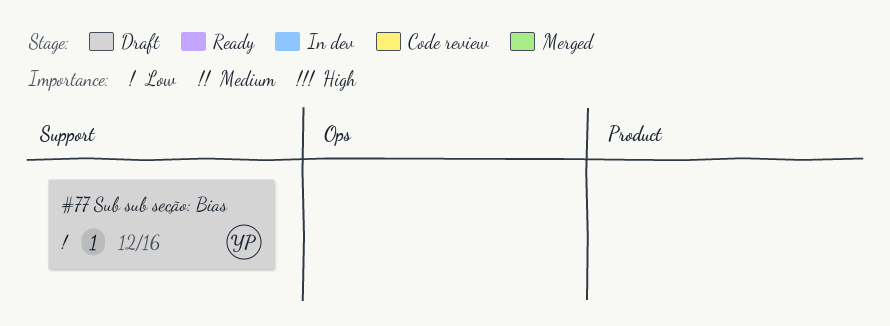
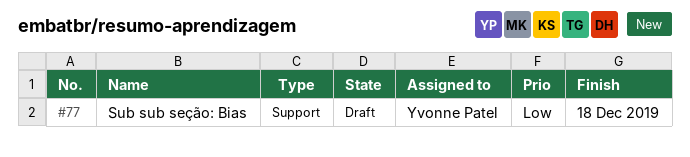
#77, due: Dec 16 -> Dec 18

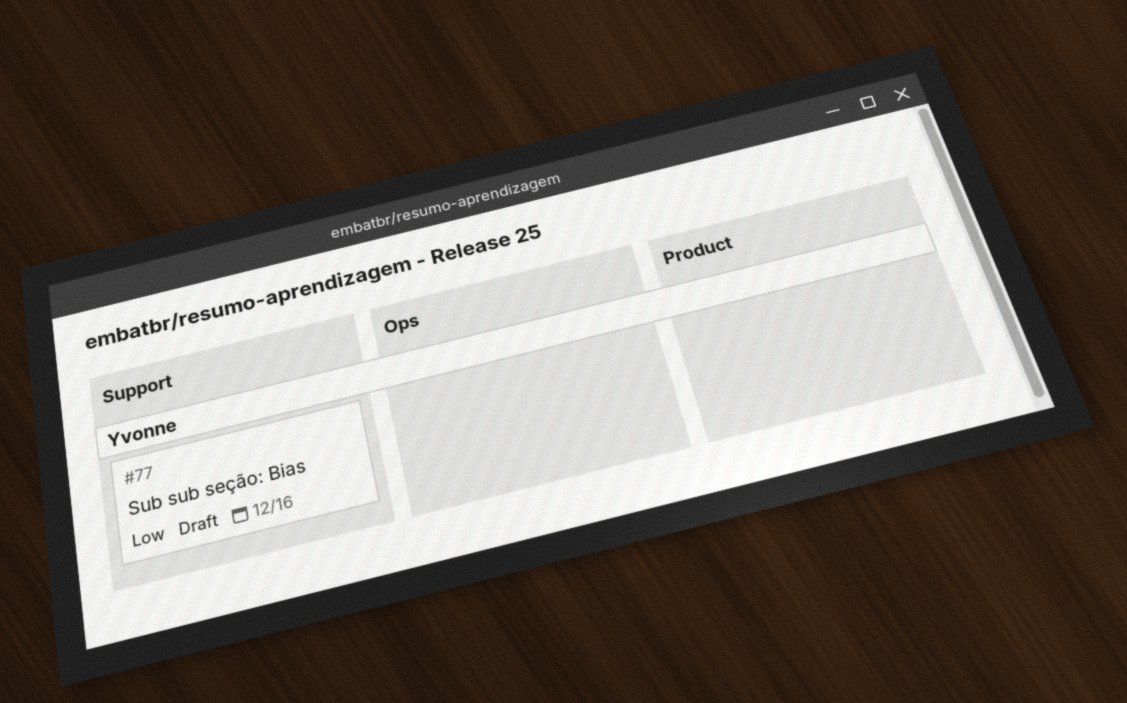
#77, due: Dec 18 -> Dec 16

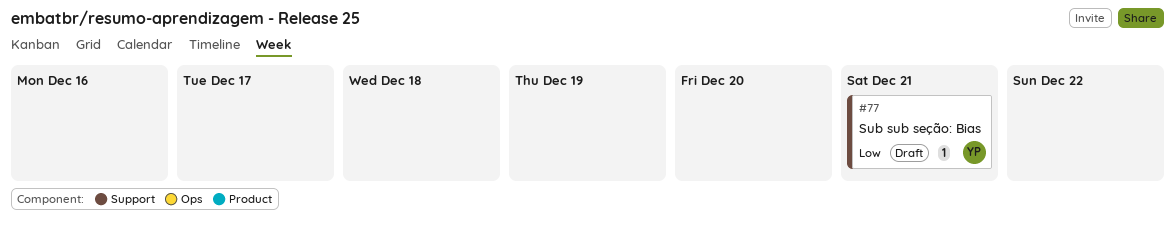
#77, due: Dec 16 -> Dec 21

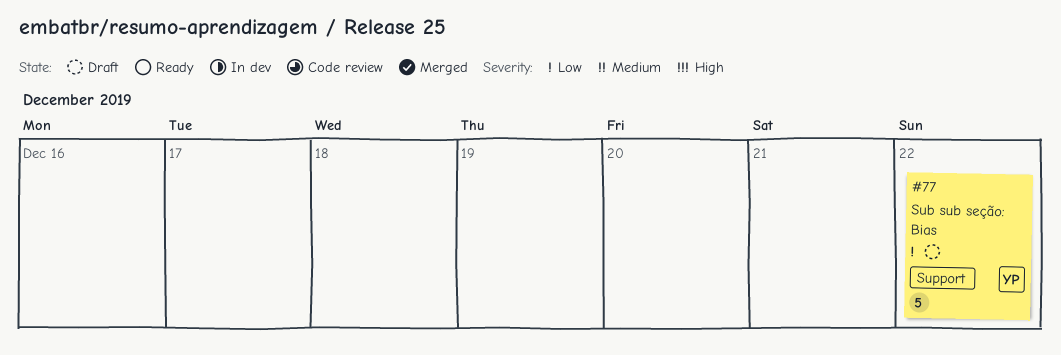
#77, estimate: 1 -> 5
#77, due: Dec 21 -> Dec 22

